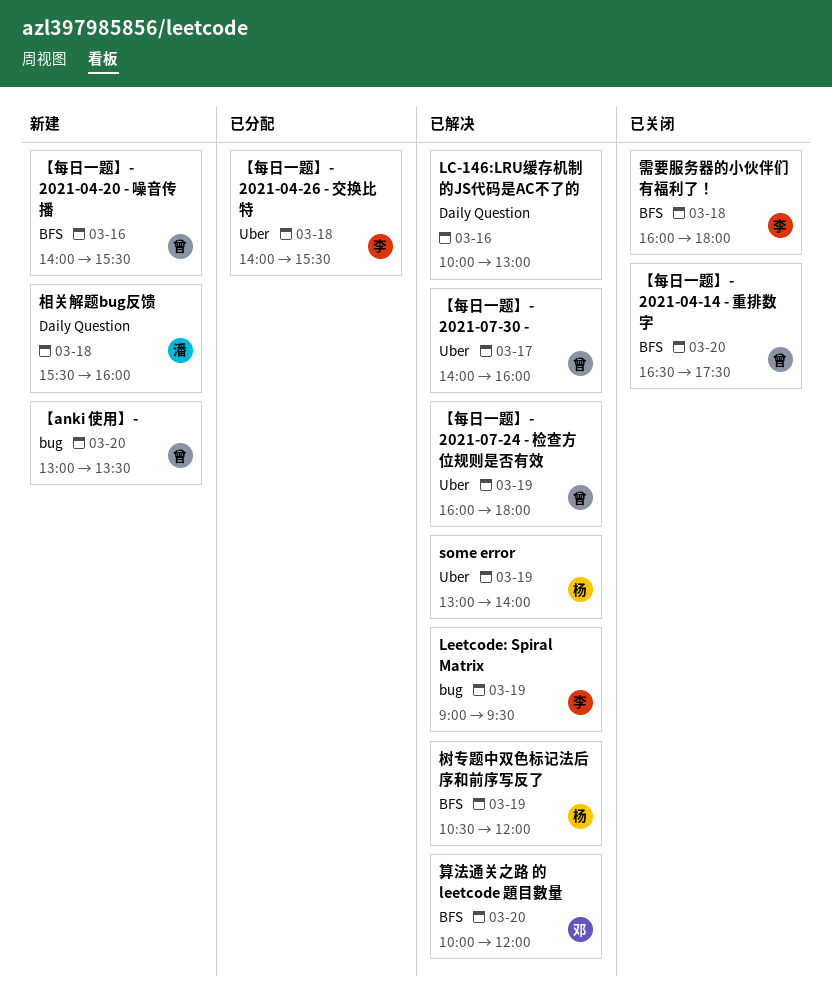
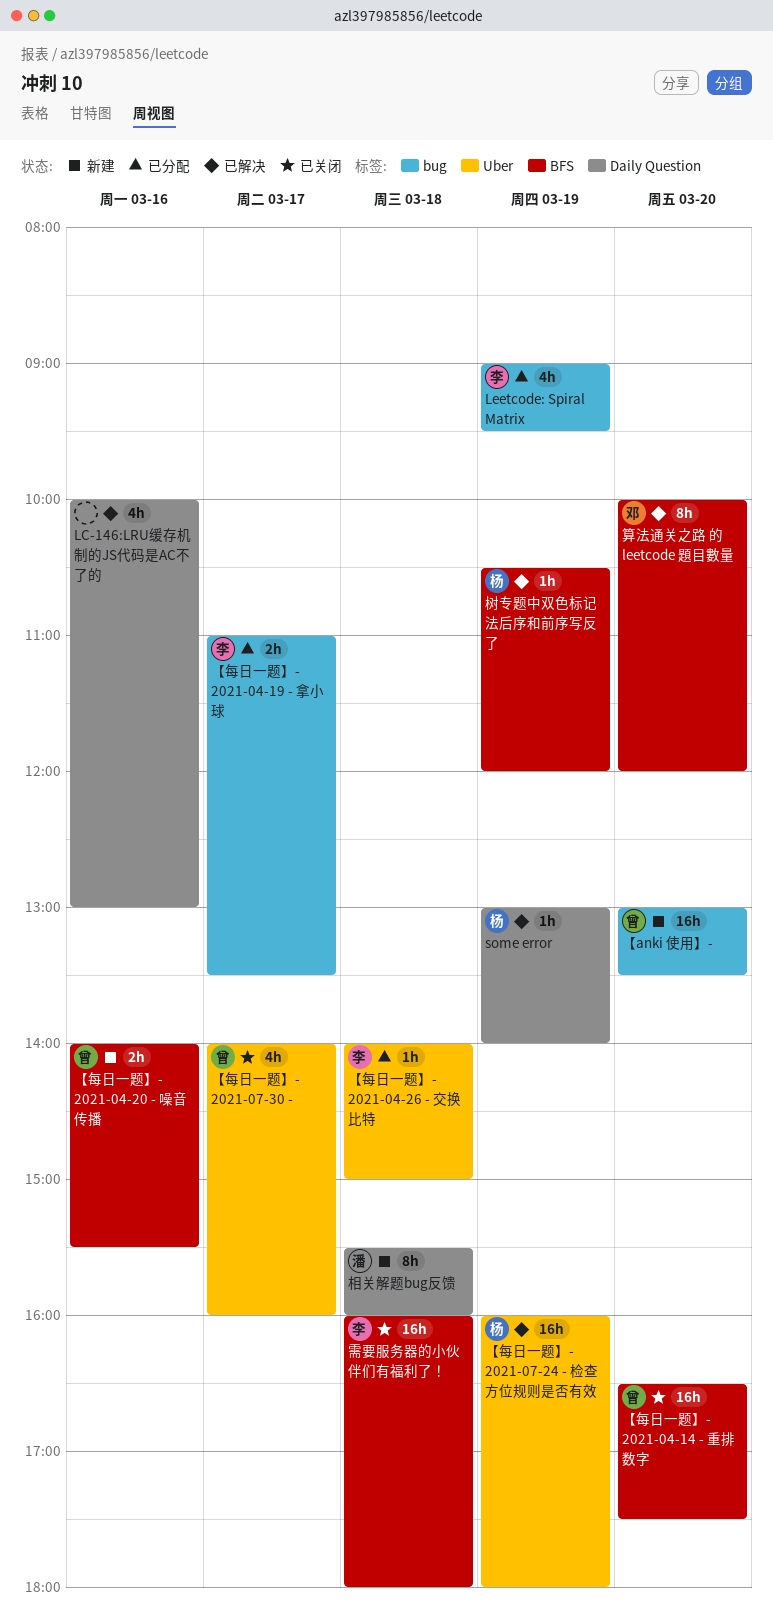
Leetcode: Spiral Matrix, status: 已解决 -> 已分配
some error, label: Uber -> Daily Question
【每日一题】- 2021-04-19 - 拿小球: none -> present
【每日一题】- 2021-04-26 - 交换比特, ends: 15:30 -> 15:00
【每日一题】- 2021-07-24 - 检查方位规则是否有效, owner: 曾 -> 杨
【每日一题】- 2021-07-30 -, status: 已解决 -> 已关闭

